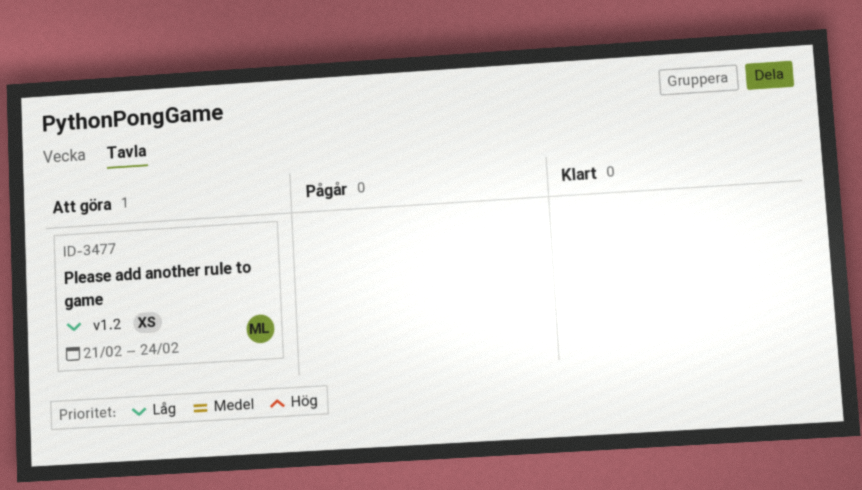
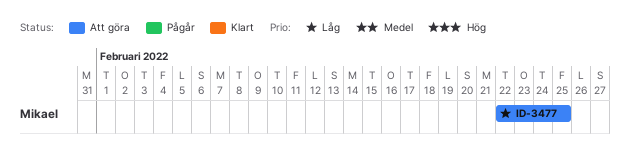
ID-3477, start: Feb 21 -> Feb 22
ID-3477, due: Feb 24 -> Feb 25

